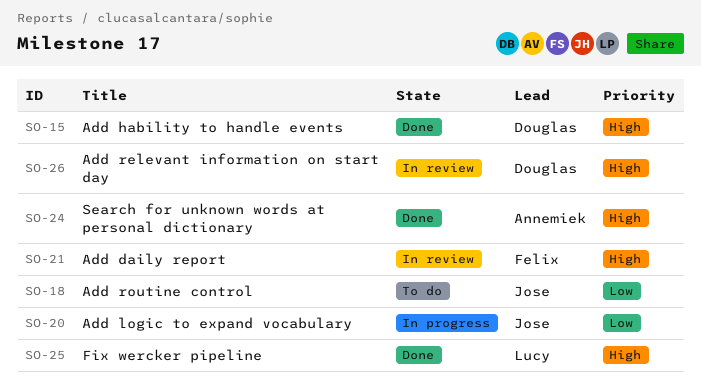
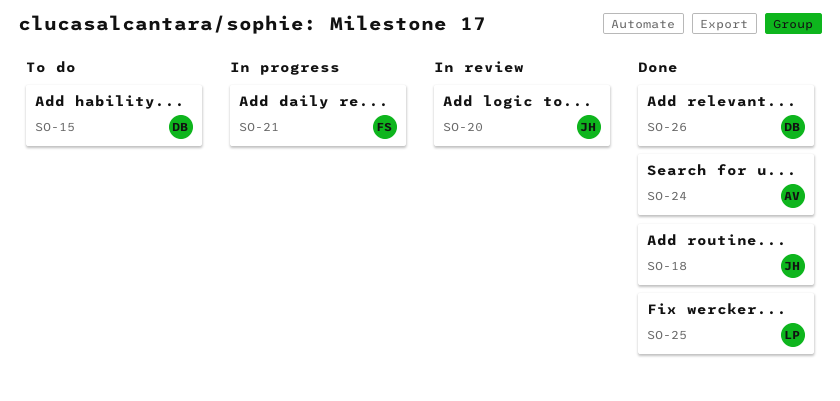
SO-15, status: Done -> To do
SO-18, status: To do -> Done
SO-20, status: In progress -> In review
SO-21, status: In review -> In progress
SO-26, status: In review -> Done

